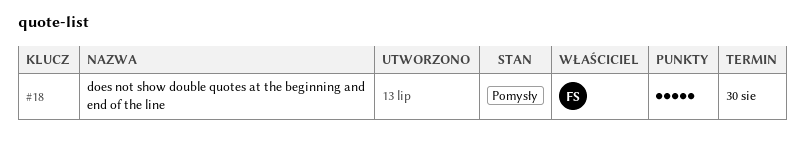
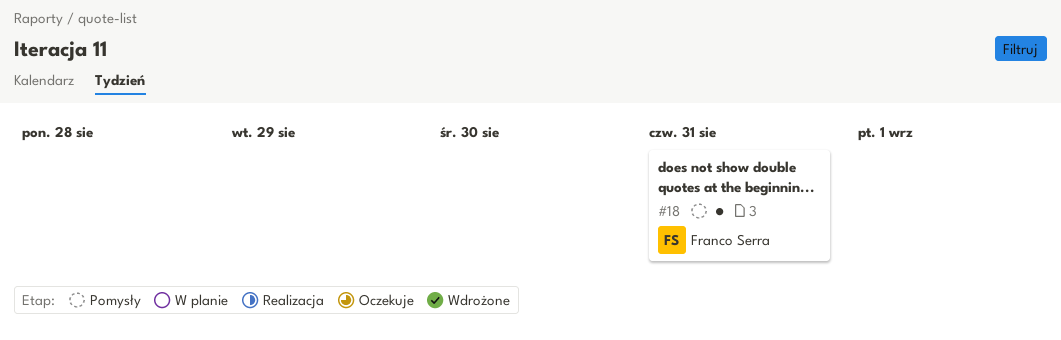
#18, estimate: 5 -> 1
#18, due: Aug 30 -> Aug 31

